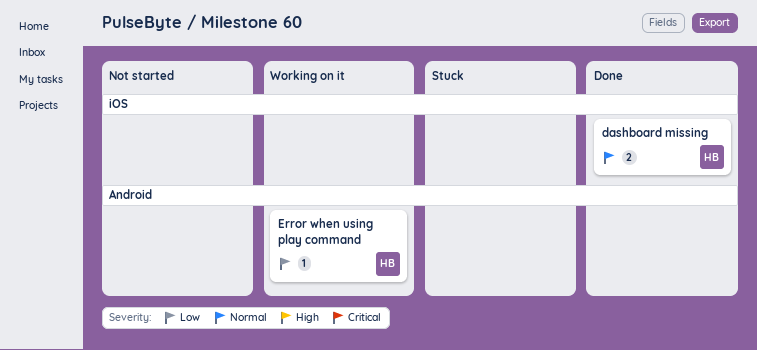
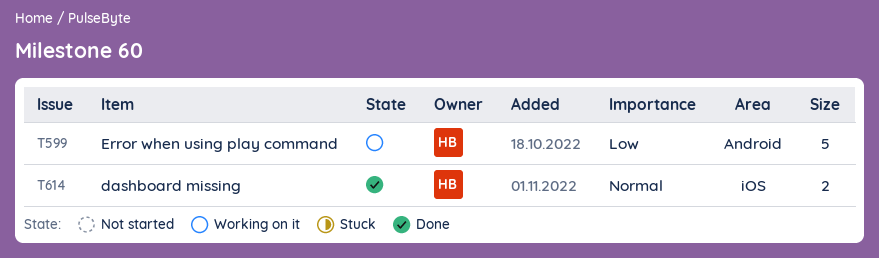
Error when using play command, estimate: 1 -> 5

